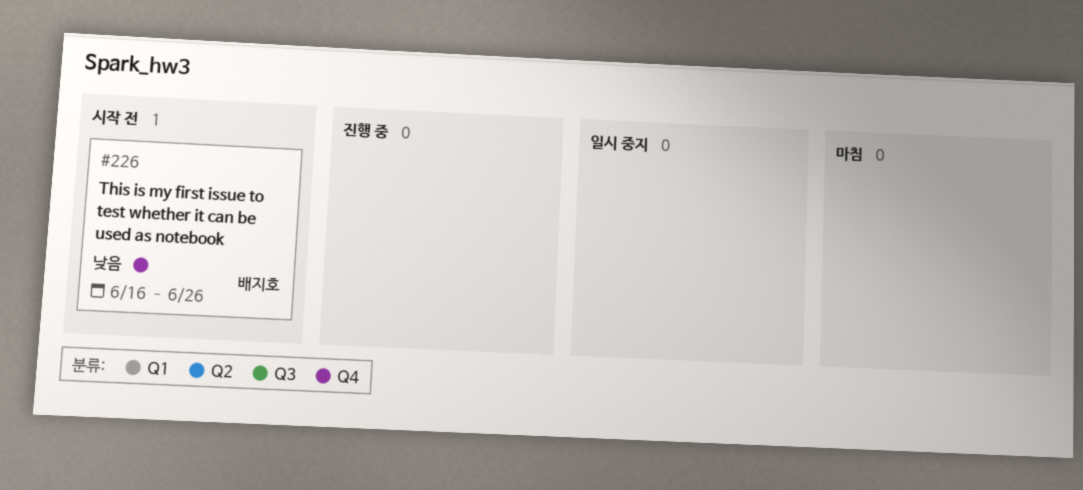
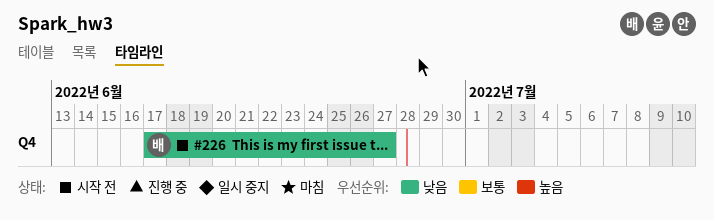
#226, start: Jun 16 -> Jun 17
#226, due: Jun 26 -> Jun 27

